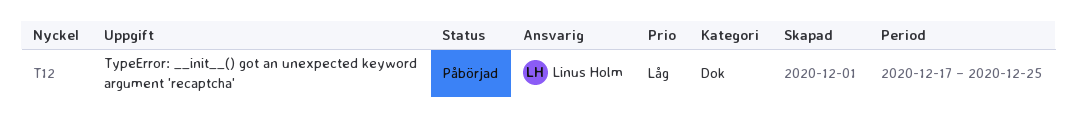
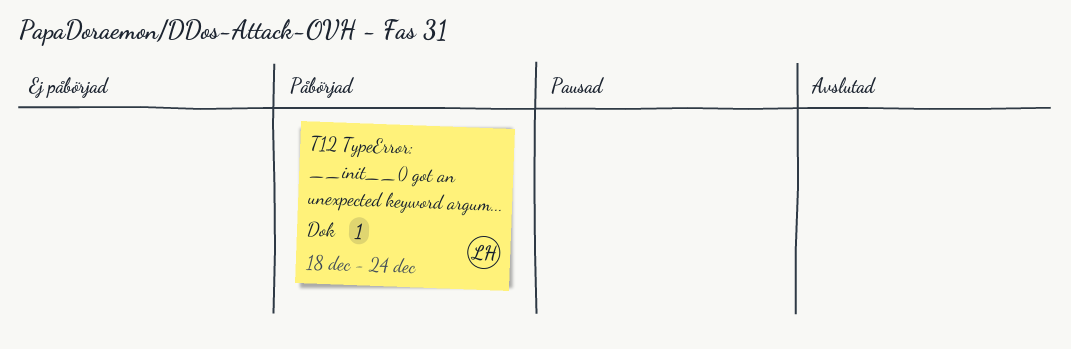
T12, start: Dec 17 -> Dec 18
T12, due: Dec 25 -> Dec 24

